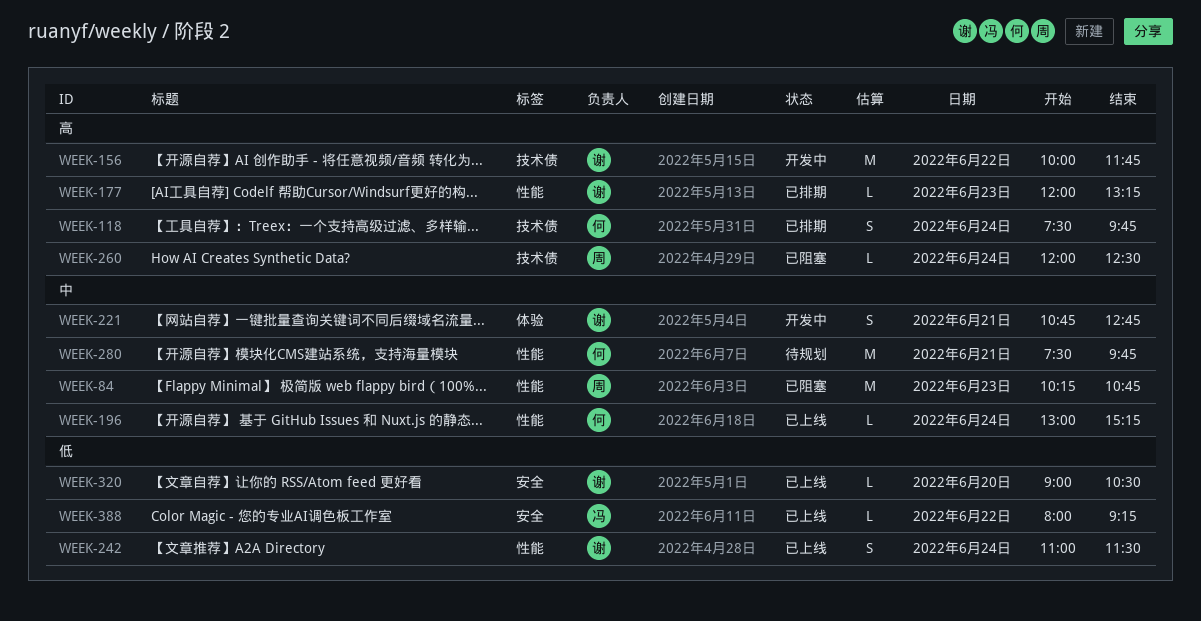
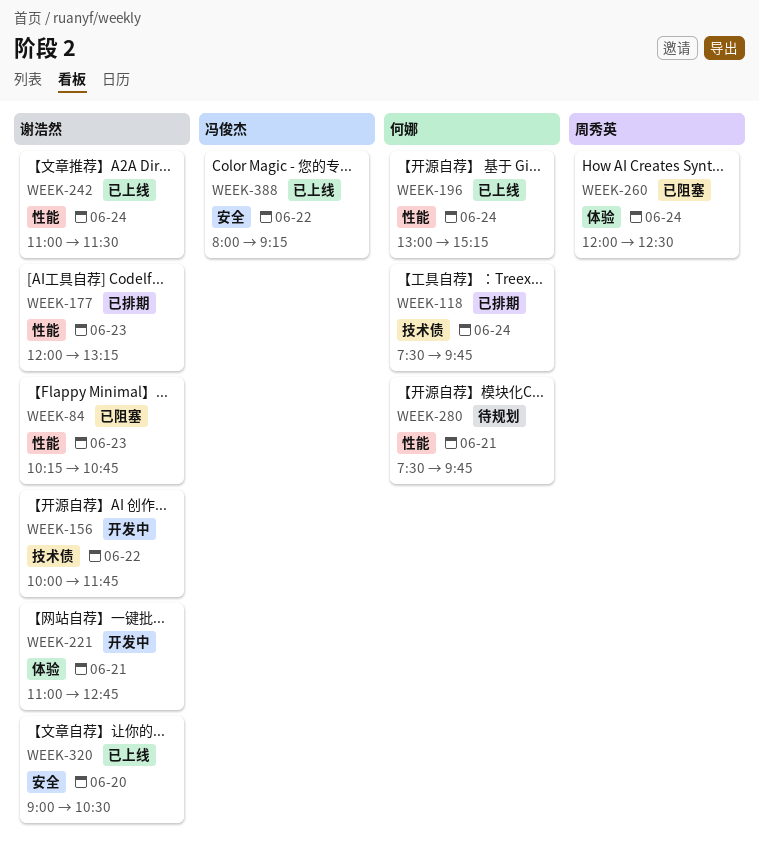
WEEK-84, owner: 周秀英 -> 谢浩然
WEEK-221, begins: 10:45 -> 11:00
WEEK-260, label: 技术债 -> 体验

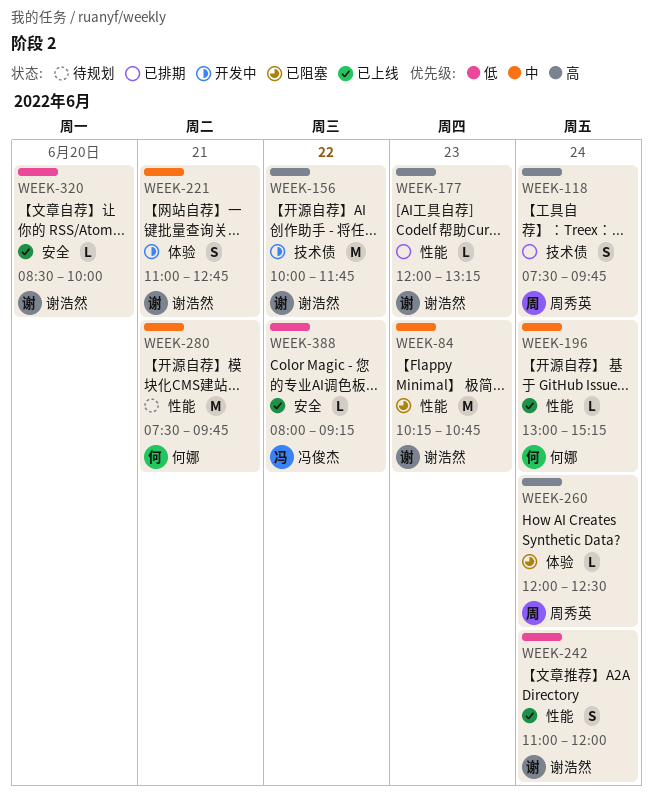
WEEK-118, owner: 何娜 -> 周秀英
WEEK-242, ends: 11:30 -> 12:00
WEEK-320, begins: 09:00 -> 08:30
WEEK-320, ends: 10:30 -> 10:00

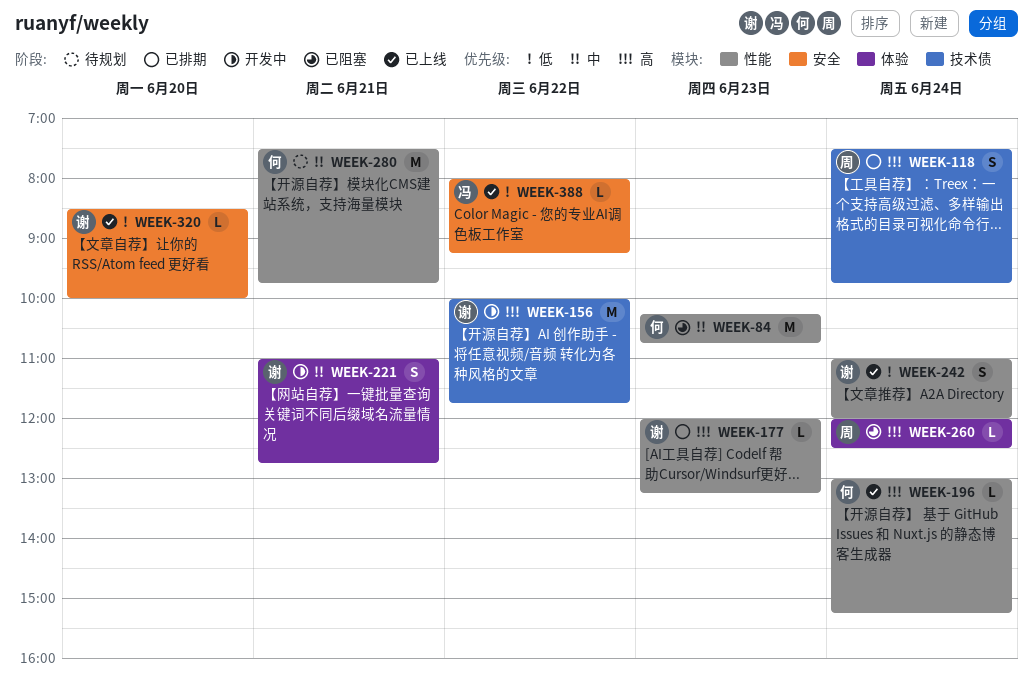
WEEK-84, owner: 谢浩然 -> 何娜
WEEK-196, priority: 中 -> 高

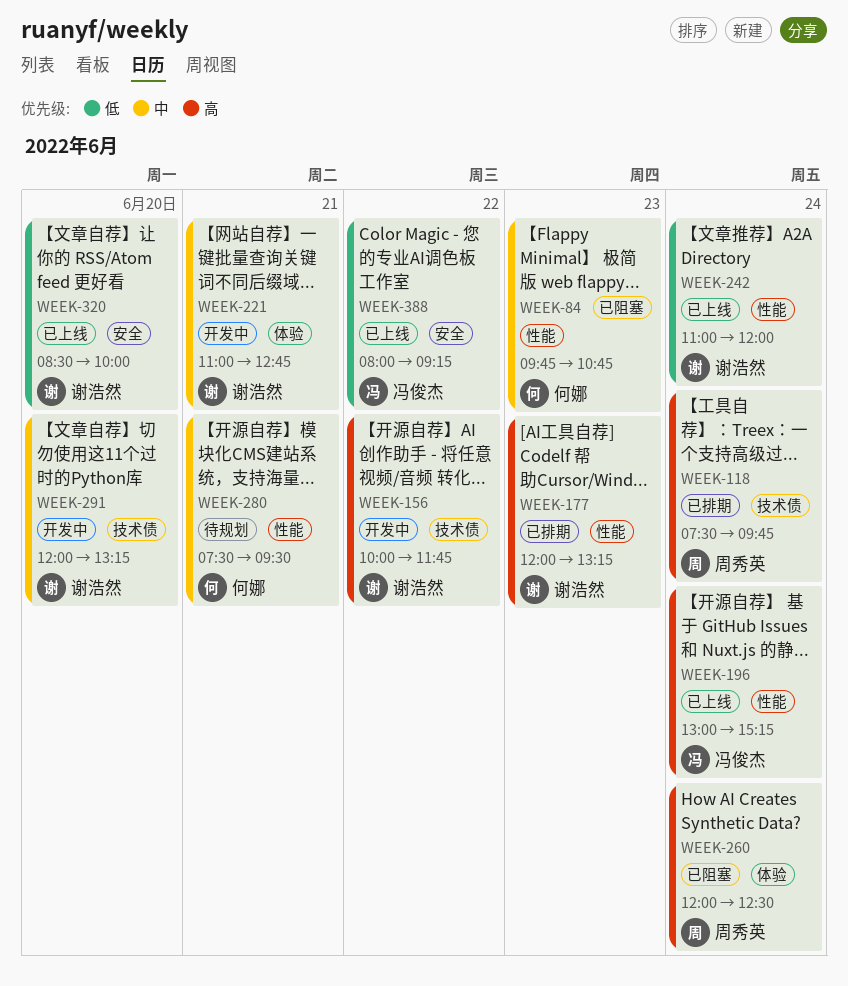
WEEK-84, begins: 10:15 -> 09:45
WEEK-196, owner: 何娜 -> 冯俊杰
WEEK-280, ends: 09:45 -> 09:30
WEEK-291: none -> present

